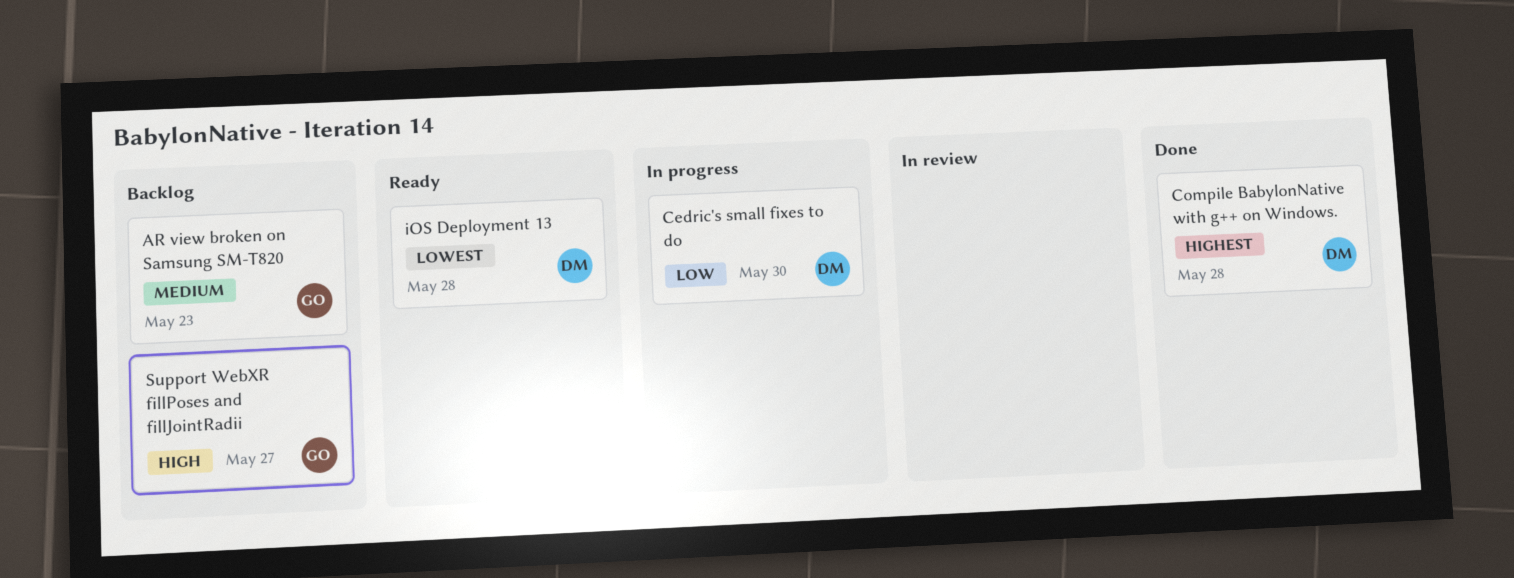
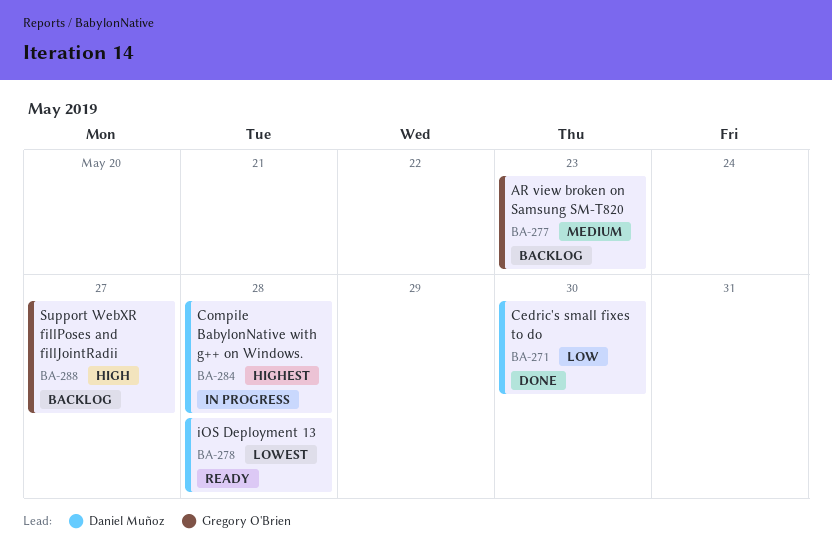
Cedric's small fixes to do, status: In progress -> Done
Compile BabylonNative with g++ on Windows., status: Done -> In progress

